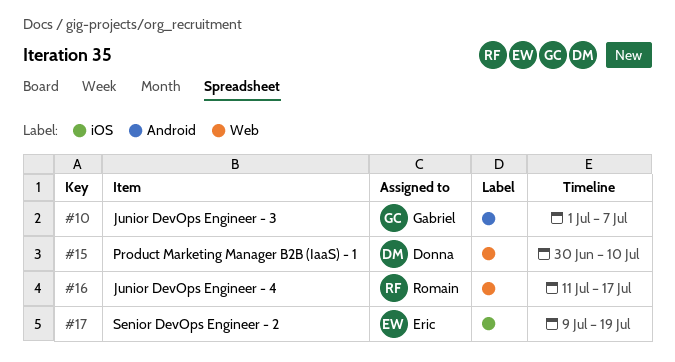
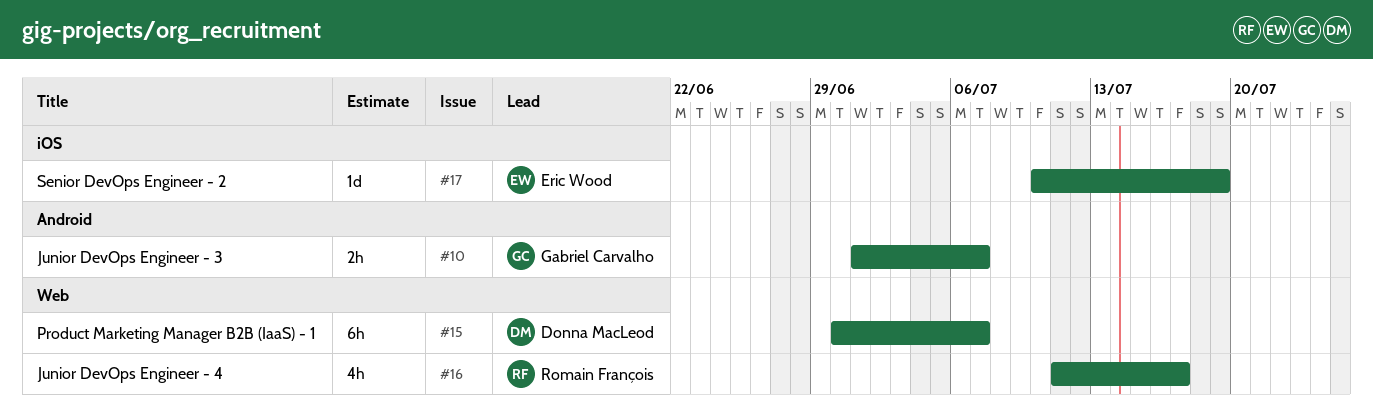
#15, due: Jul 10 -> Jul 7
#17, start: Jul 9 -> Jul 10

